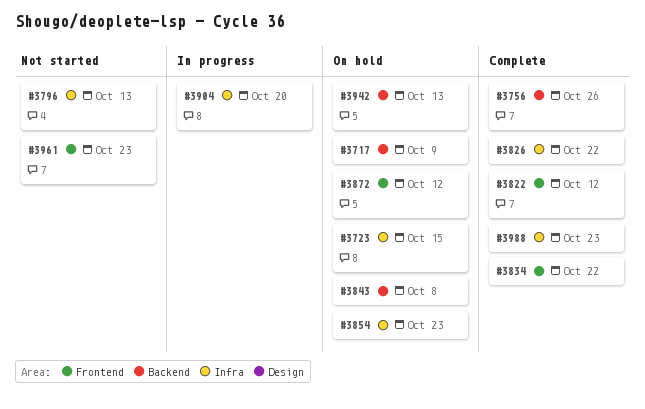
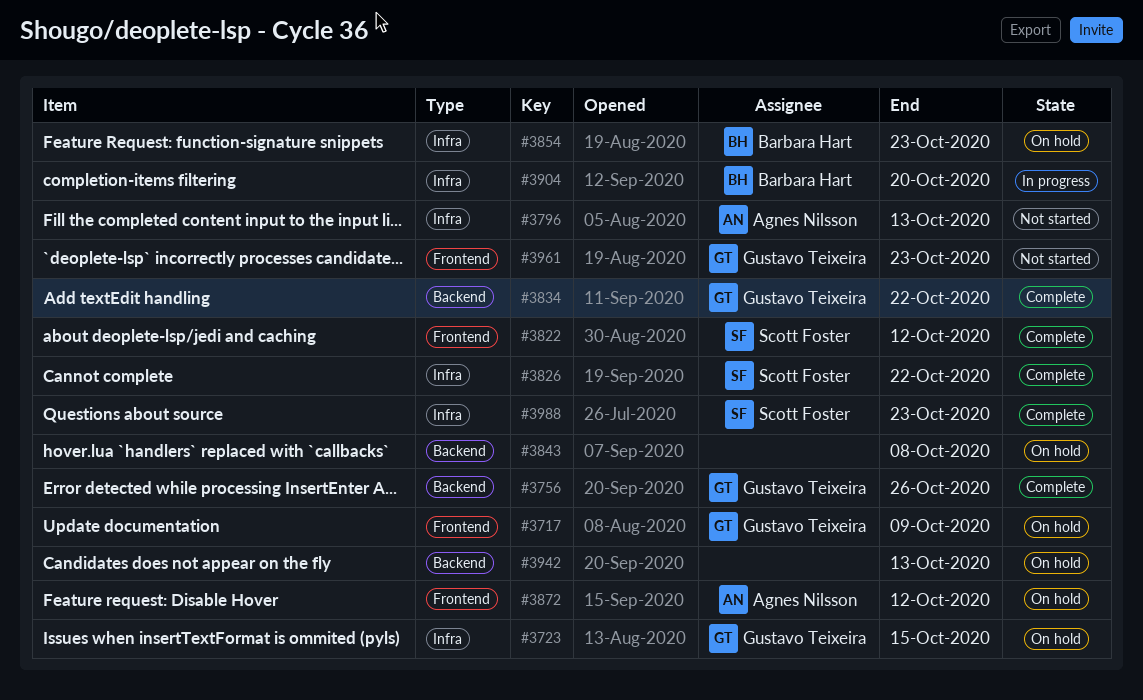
#3717, label: Backend -> Frontend
#3834, label: Frontend -> Backend

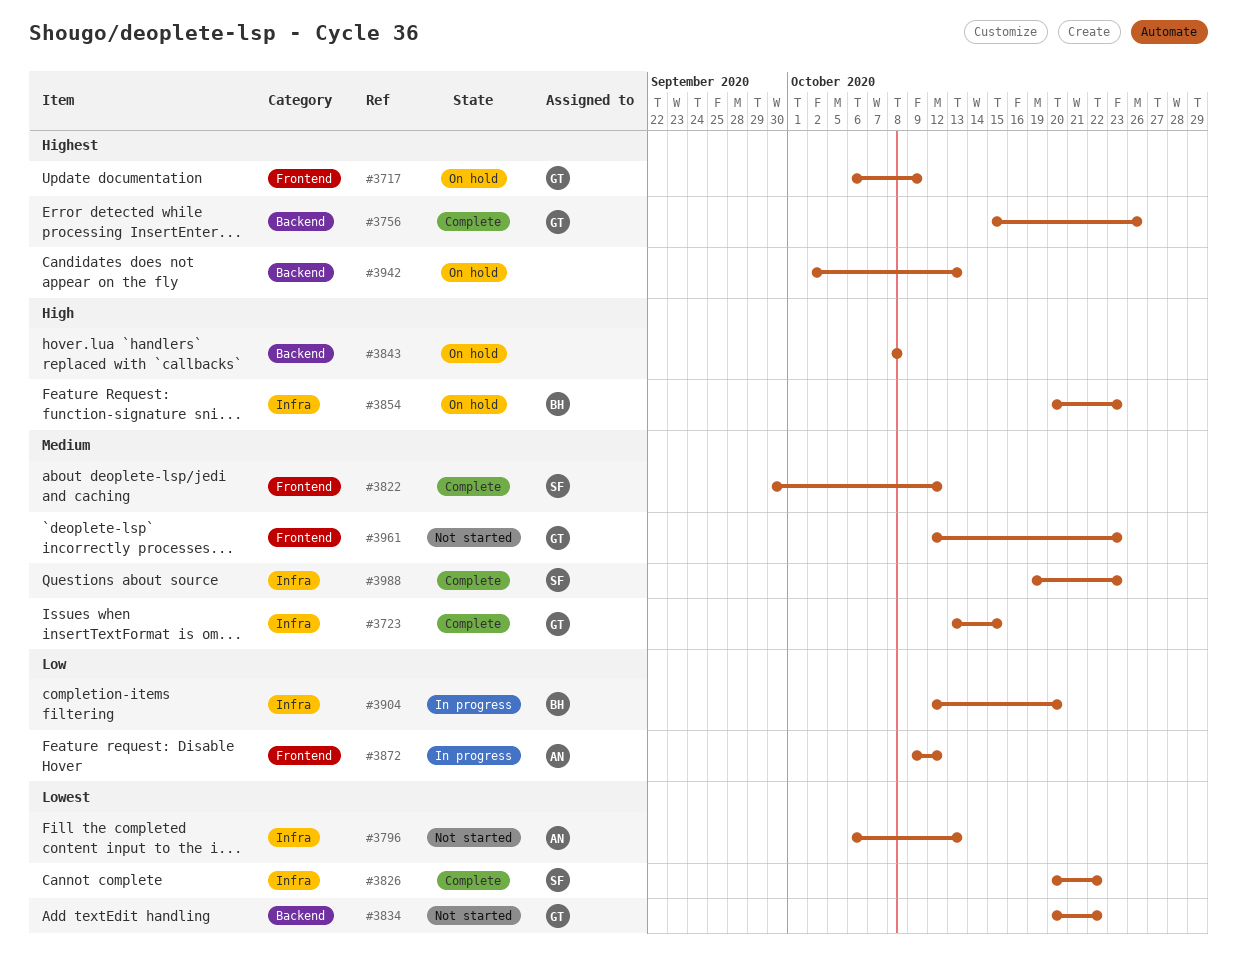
#3723, status: On hold -> Complete
#3834, status: Complete -> Not started
#3872, status: On hold -> In progress

